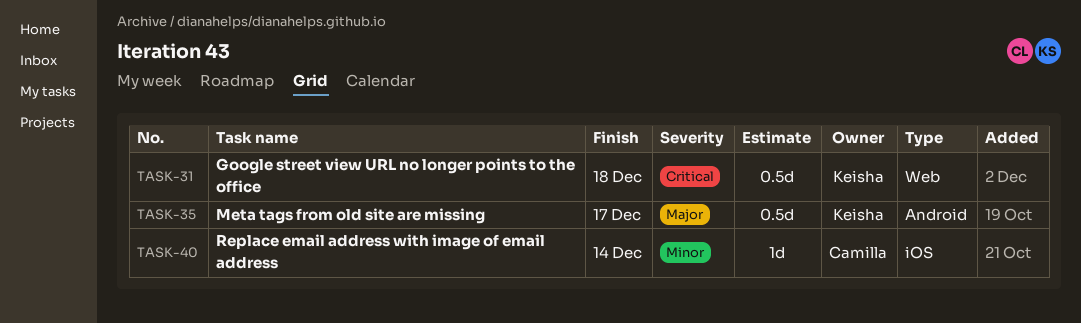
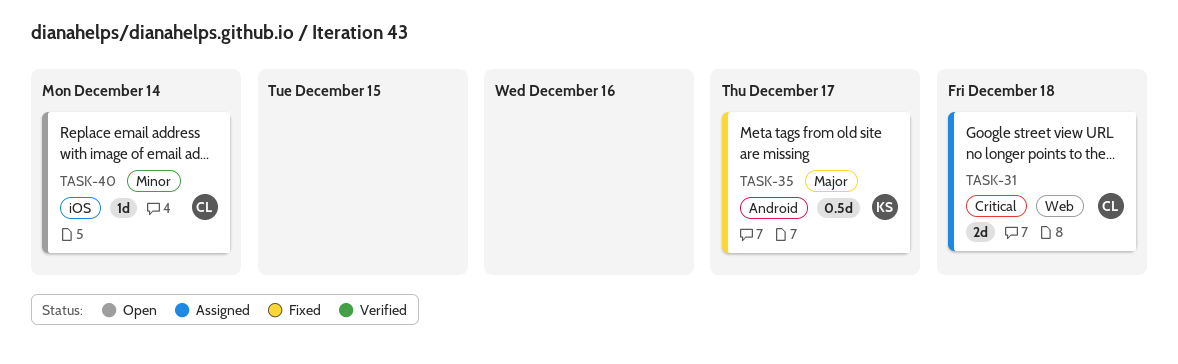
TASK-31, owner: Keisha -> Camilla
TASK-31, estimate: 0.5d -> 2d

